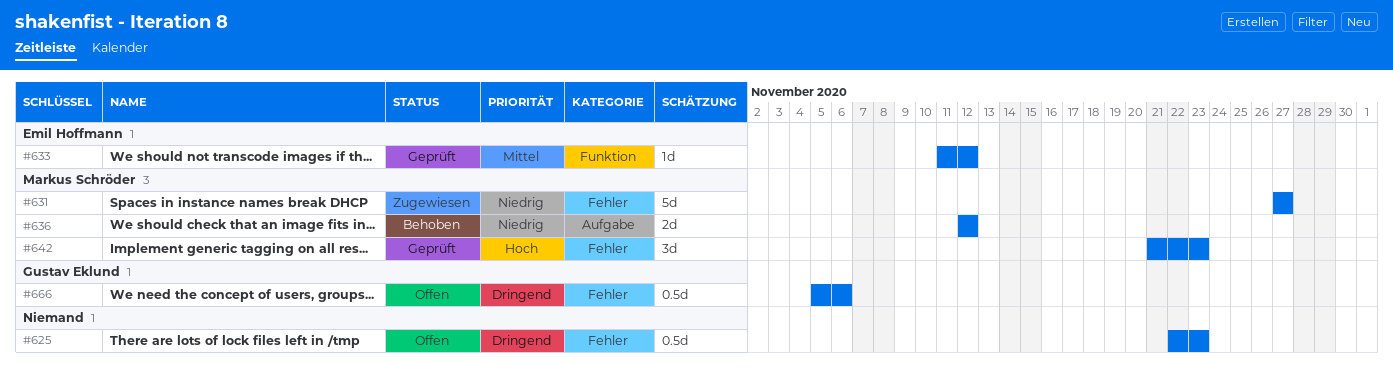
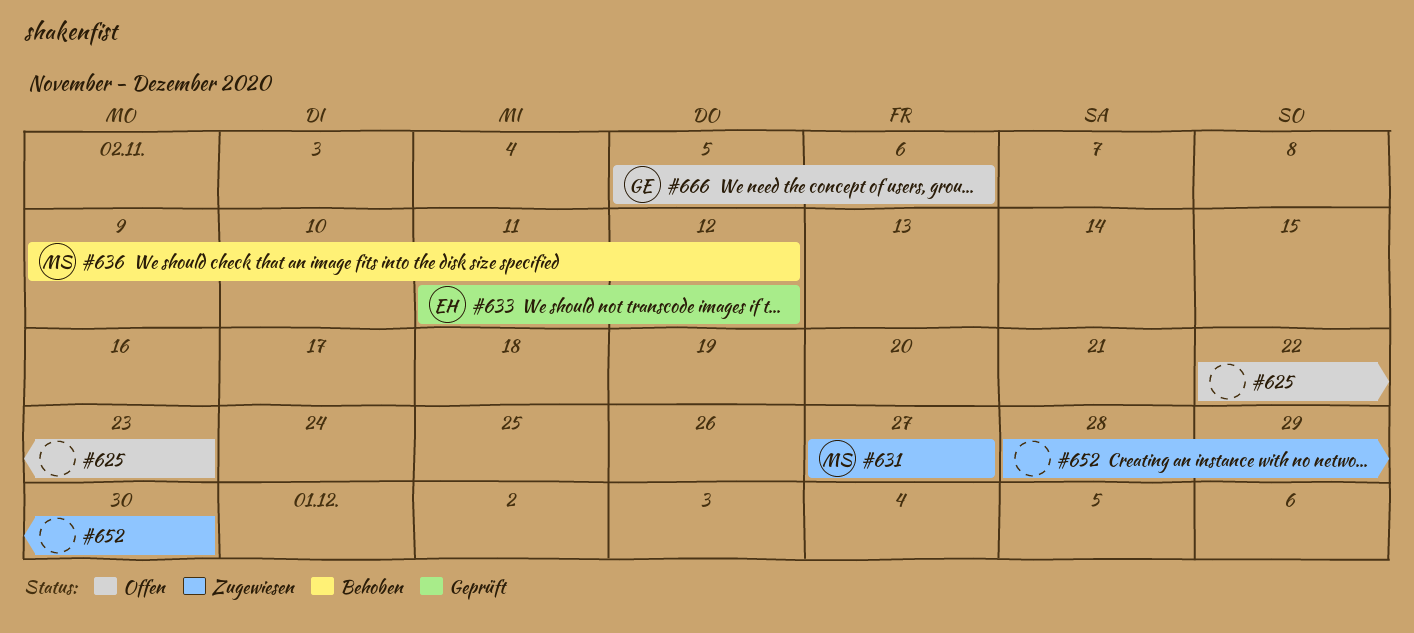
#636, start: Nov 12 -> Nov 9
#642: present -> none
#652: none -> present

